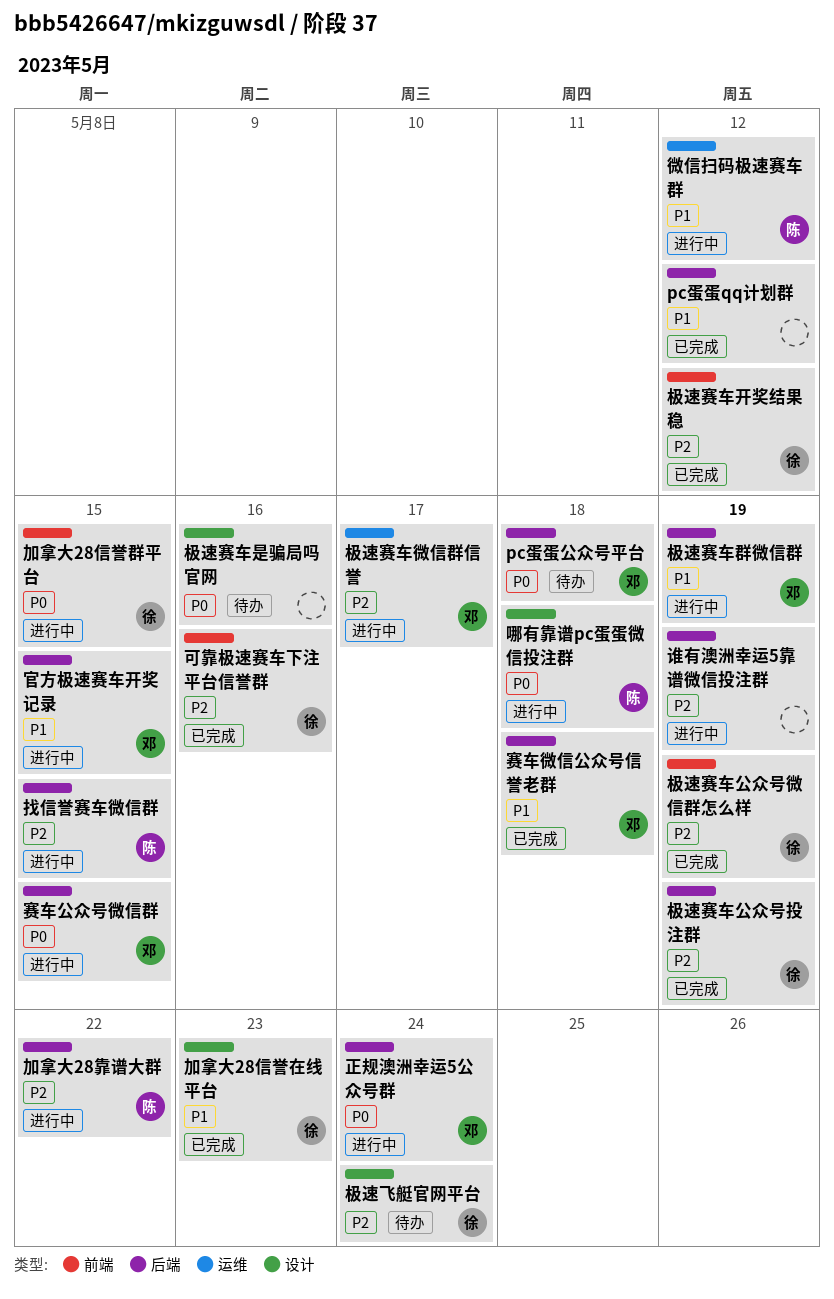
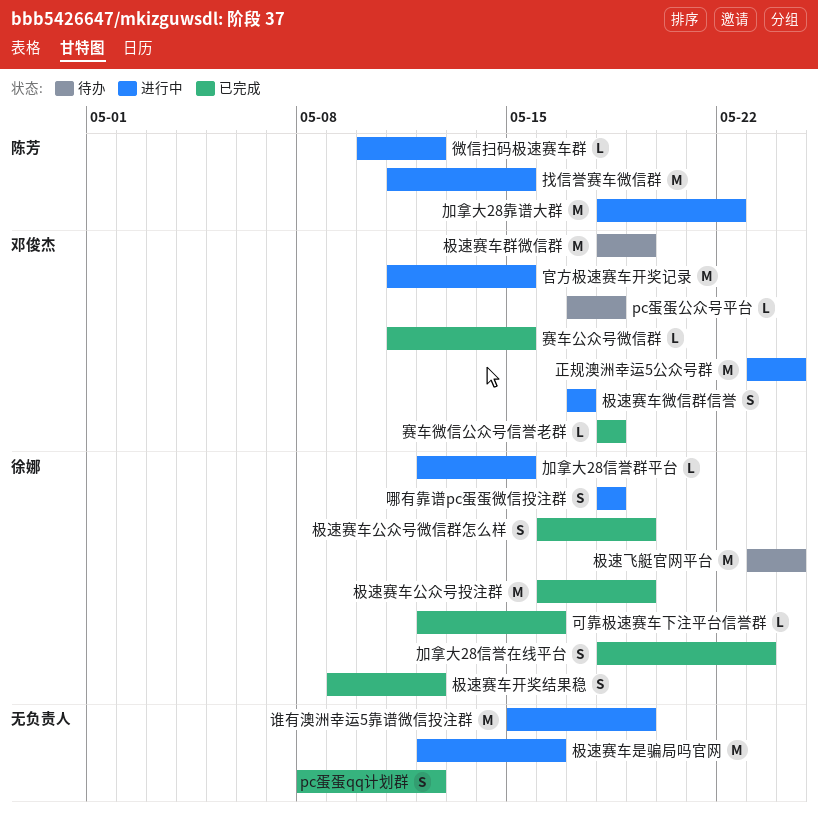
哪有靠谱pc蛋蛋微信投注群, owner: 陈芳 -> 徐娜
极速赛车是骗局吗官网, status: 待办 -> 进行中
极速赛车群微信群, status: 进行中 -> 待办
赛车公众号微信群, status: 进行中 -> 已完成

